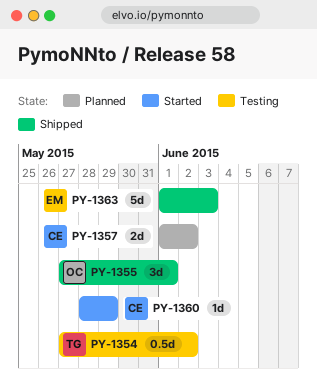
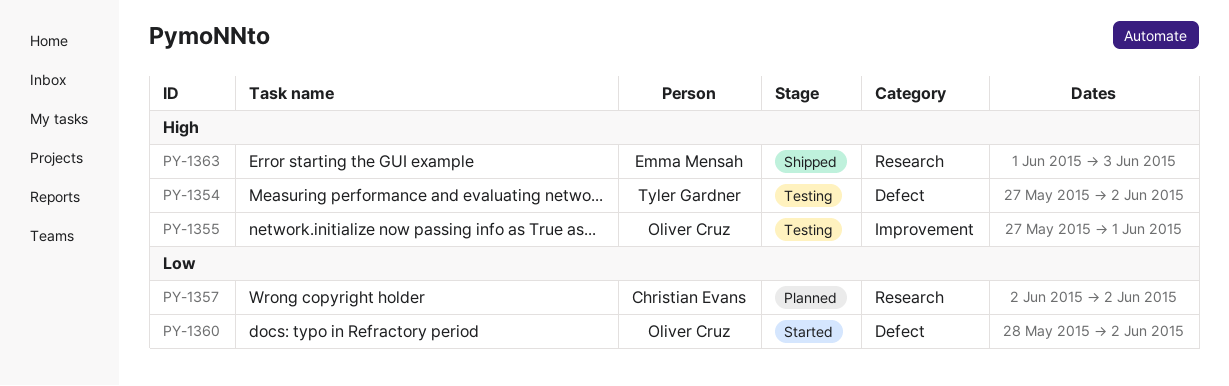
PY-1355, status: Shipped -> Testing
PY-1357, start: Jun 1 -> Jun 2
PY-1360, owner: Christian Evans -> Oliver Cruz
PY-1360, due: May 29 -> Jun 2

